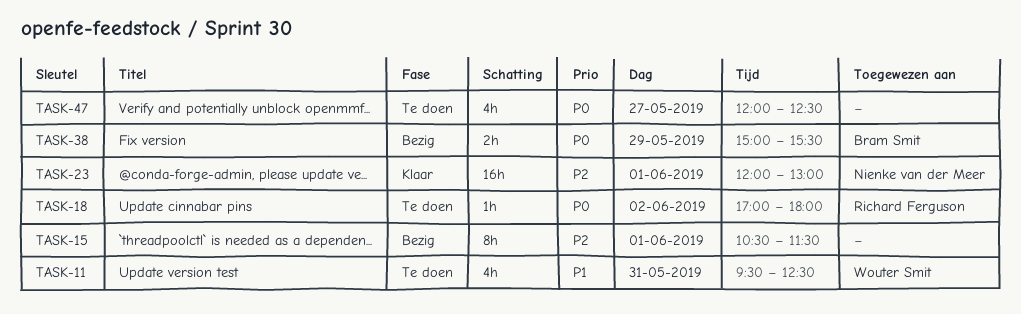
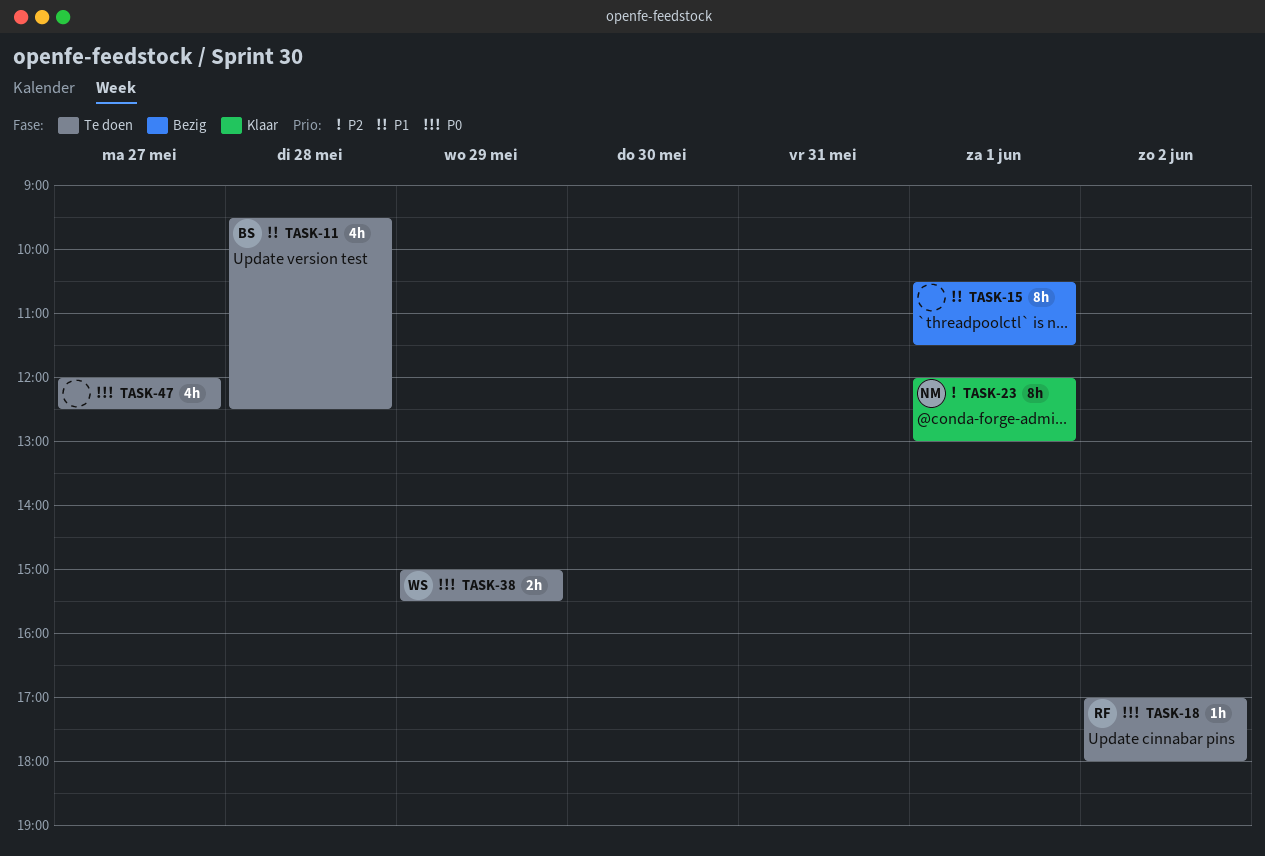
TASK-11, owner: Wouter Smit -> Bram Smit
TASK-11, day: May 31 -> May 28
TASK-15, priority: P2 -> P1
TASK-23, estimate: 16h -> 8h
TASK-38, status: Bezig -> Te doen
TASK-38, owner: Bram Smit -> Wouter Smit

